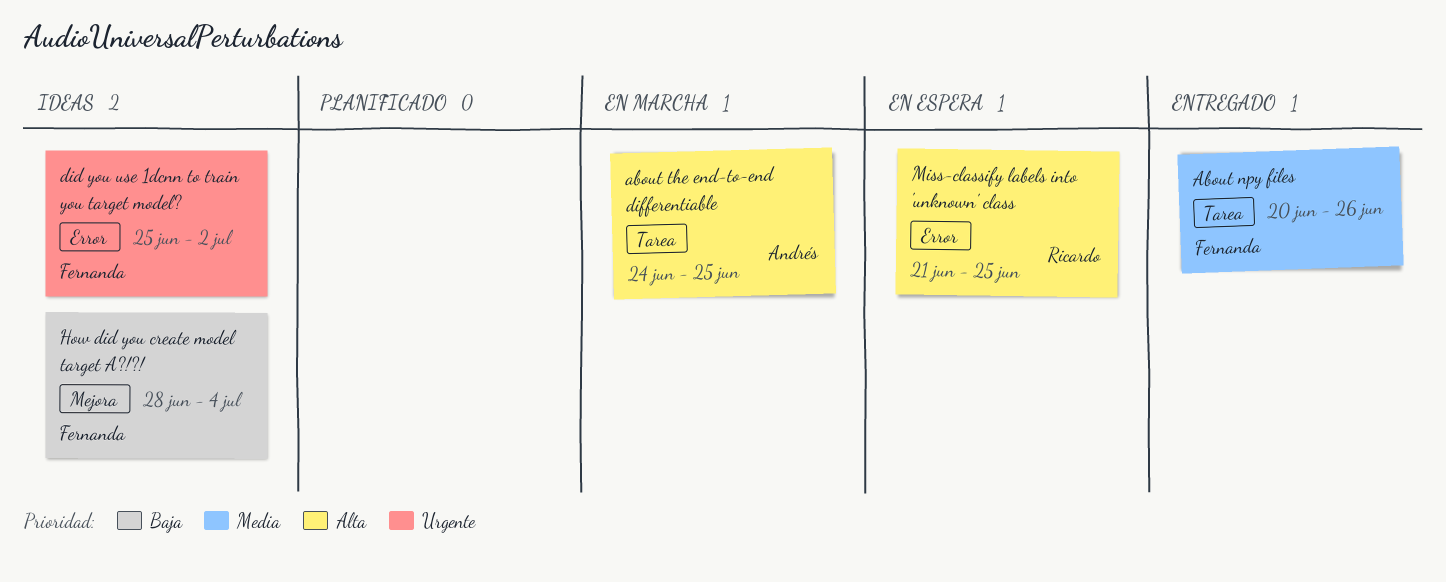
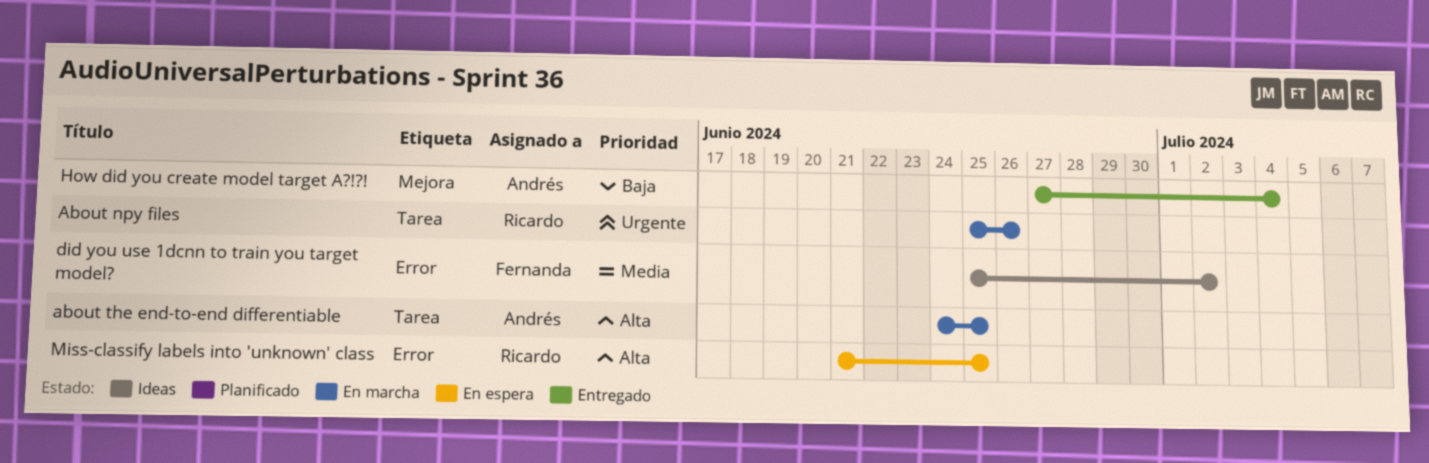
About npy files, status: Entregado -> En marcha
About npy files, owner: Fernanda -> Ricardo
About npy files, priority: Media -> Urgente
About npy files, start: Jun 20 -> Jun 25
did you use 1dcnn to train you target model?, priority: Urgente -> Media
How did you create model target A?!?!, status: Ideas -> Entregado
How did you create model target A?!?!, owner: Fernanda -> Andrés
How did you create model target A?!?!, start: Jun 28 -> Jun 27

